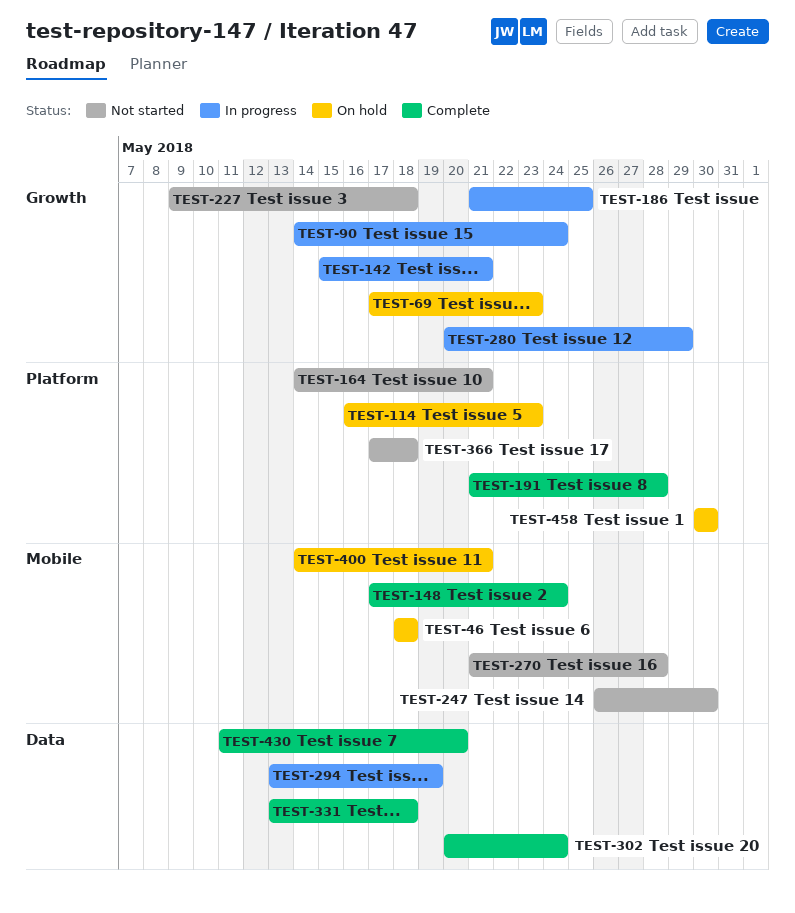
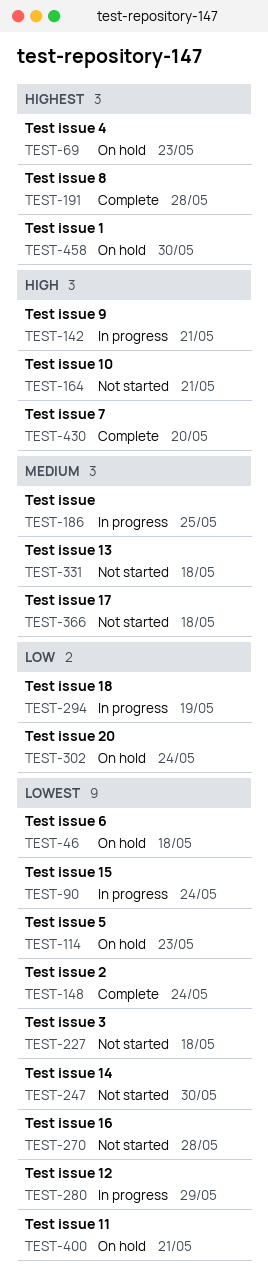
TEST-302, status: Complete -> On hold
TEST-331, status: Complete -> Not started

